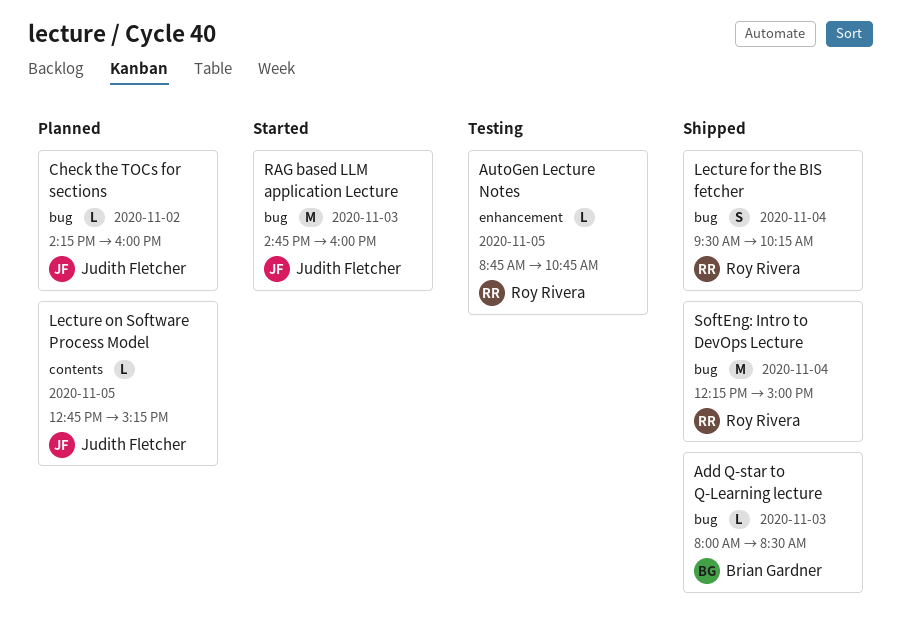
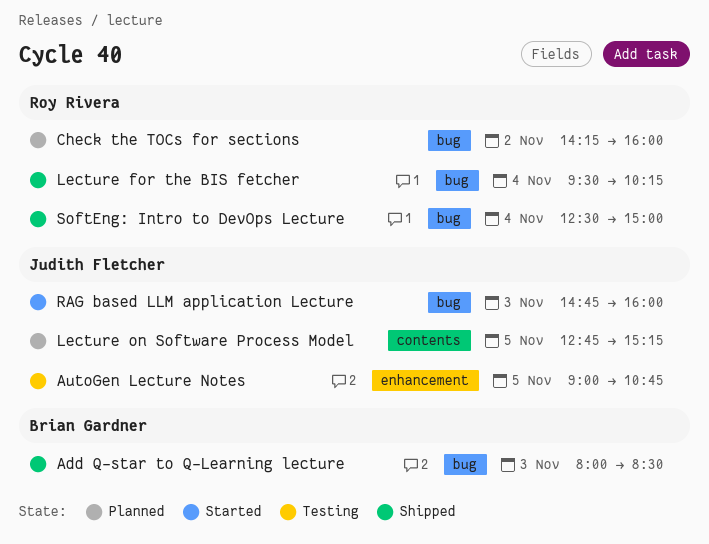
AutoGen Lecture Notes, owner: Roy Rivera -> Judith Fletcher
AutoGen Lecture Notes, begins: 08:45 -> 09:00
Check the TOCs for sections, owner: Judith Fletcher -> Roy Rivera
SoftEng: Intro to DevOps Lecture, begins: 12:15 -> 12:30

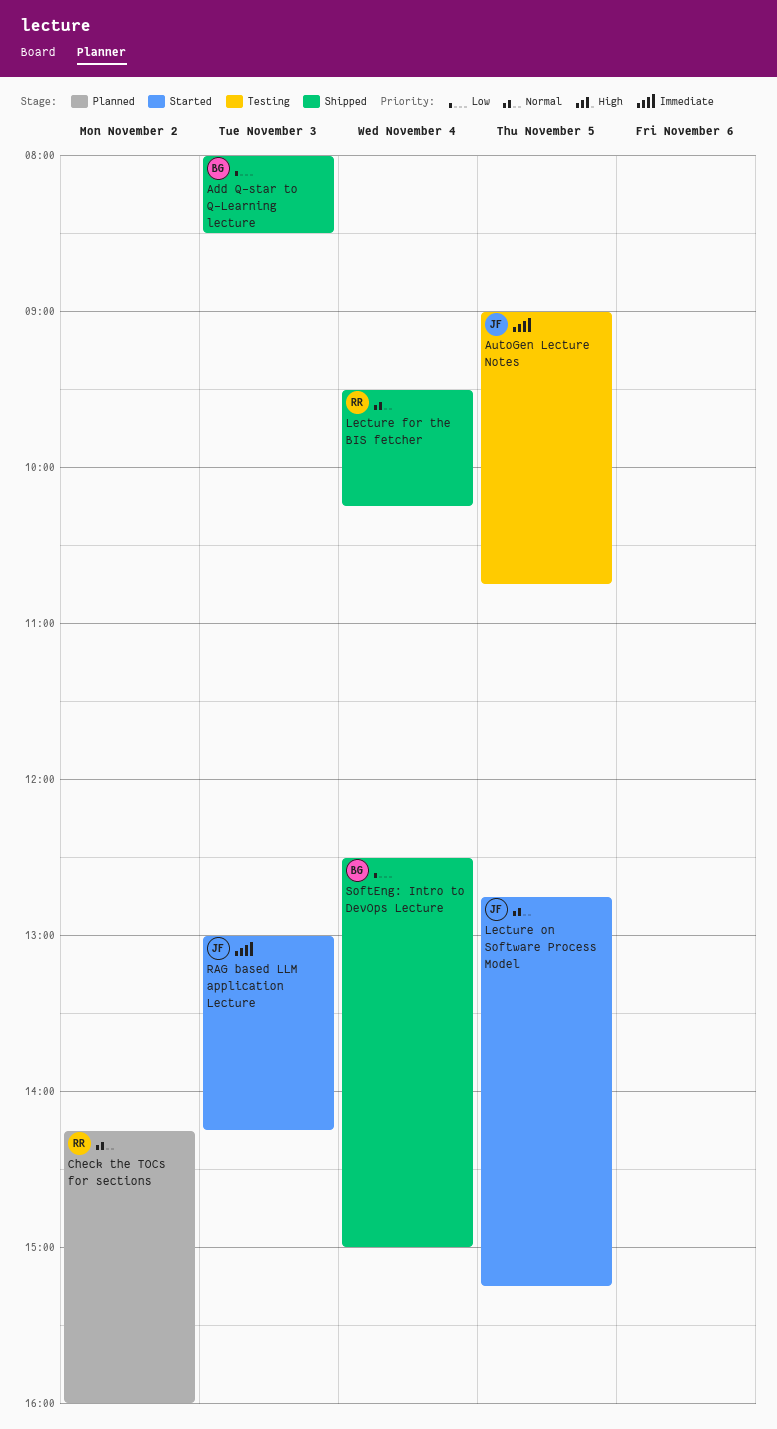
Lecture on Software Process Model, status: Planned -> Started
RAG based LLM application Lecture, begins: 14:45 -> 13:00
RAG based LLM application Lecture, ends: 16:00 -> 14:15
SoftEng: Intro to DevOps Lecture, owner: Roy Rivera -> Brian Gardner

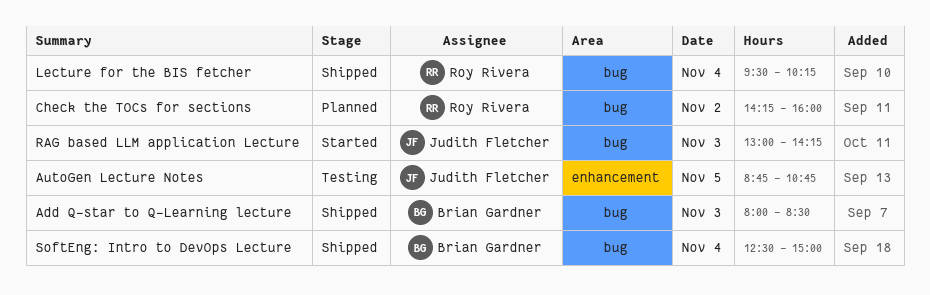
AutoGen Lecture Notes, begins: 09:00 -> 08:45
Lecture on Software Process Model: present -> none

